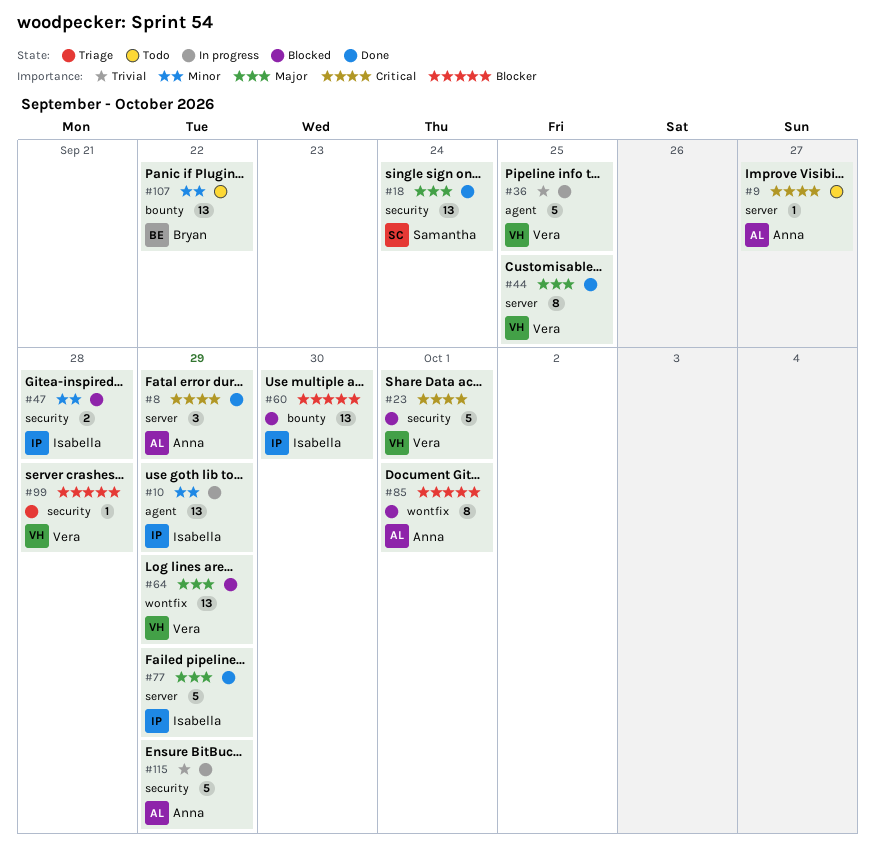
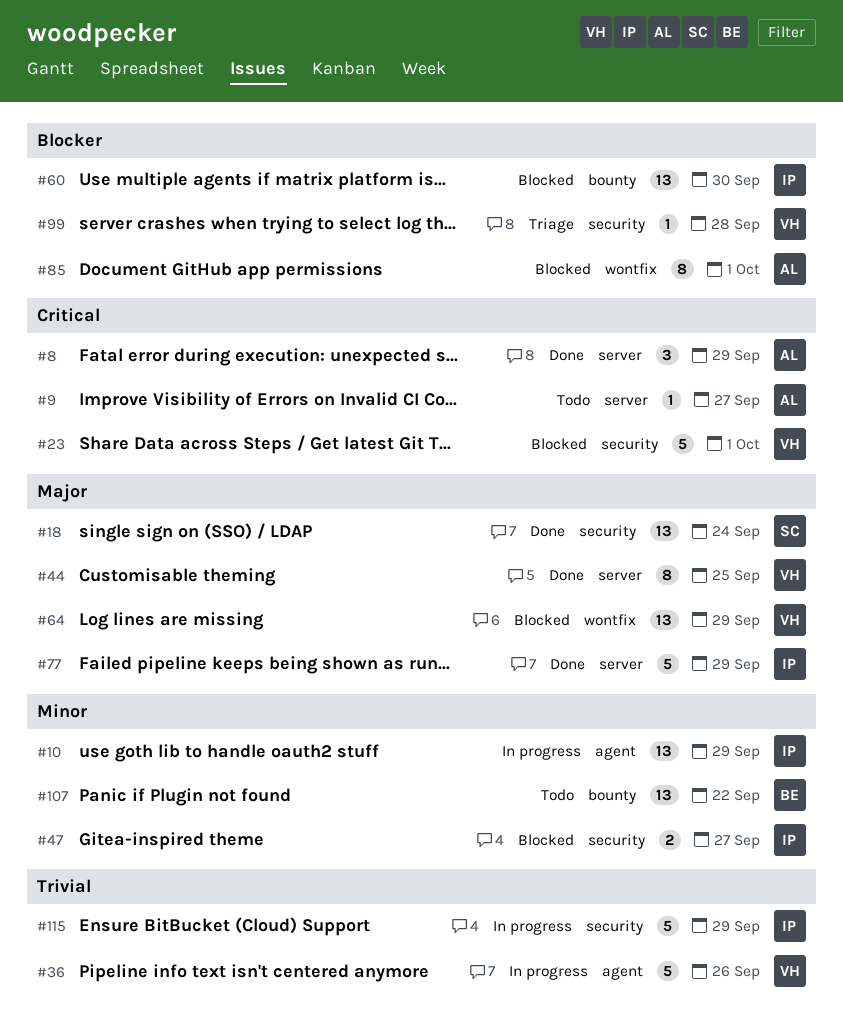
#36, due: Sep 25 -> Sep 26
#47, due: Sep 28 -> Sep 27
#115, owner: Anna -> Isabella

